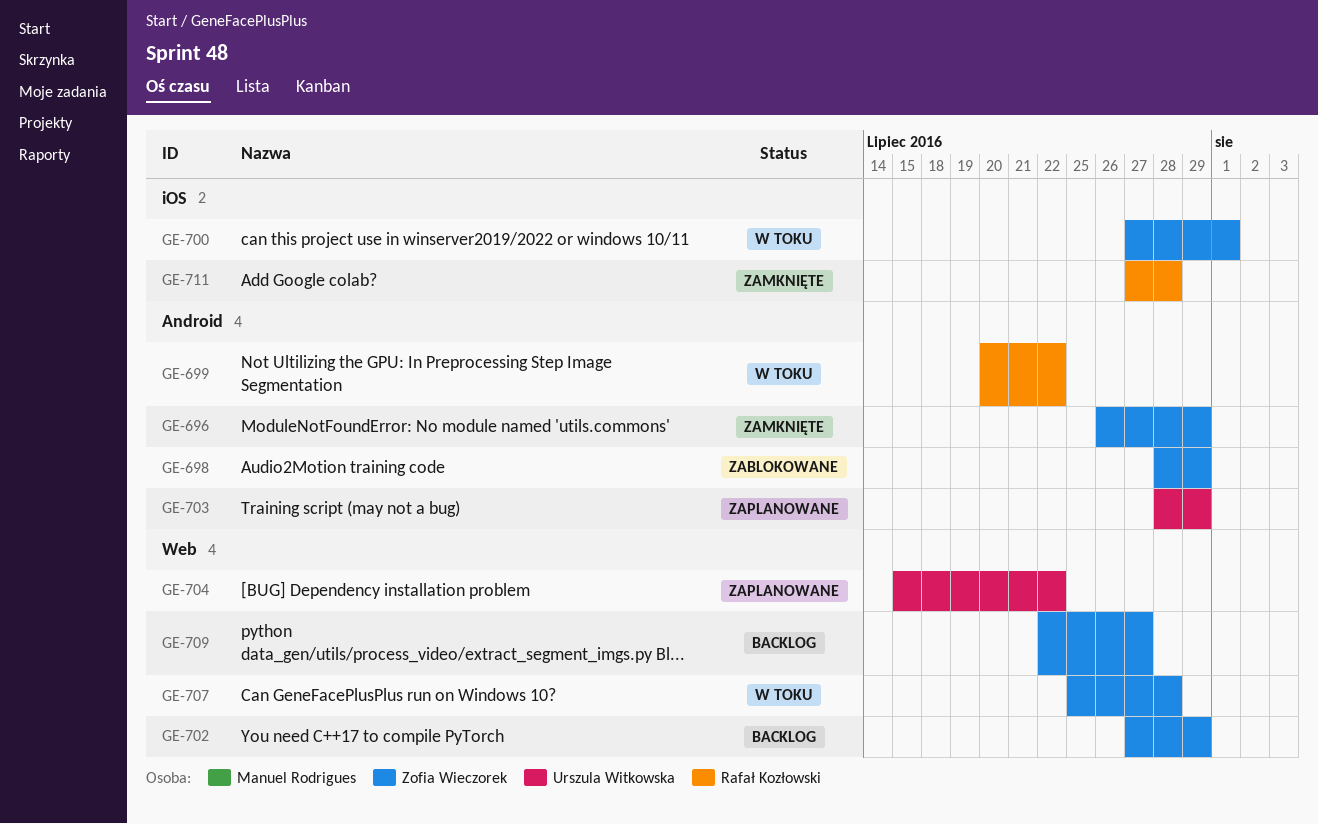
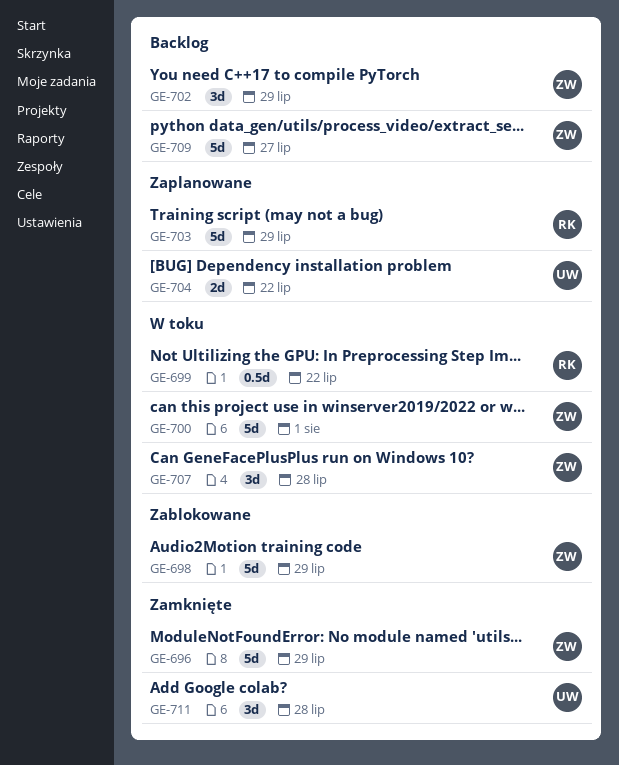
GE-703, owner: Urszula Witkowska -> Rafał Kozłowski
GE-711, owner: Rafał Kozłowski -> Urszula Witkowska

